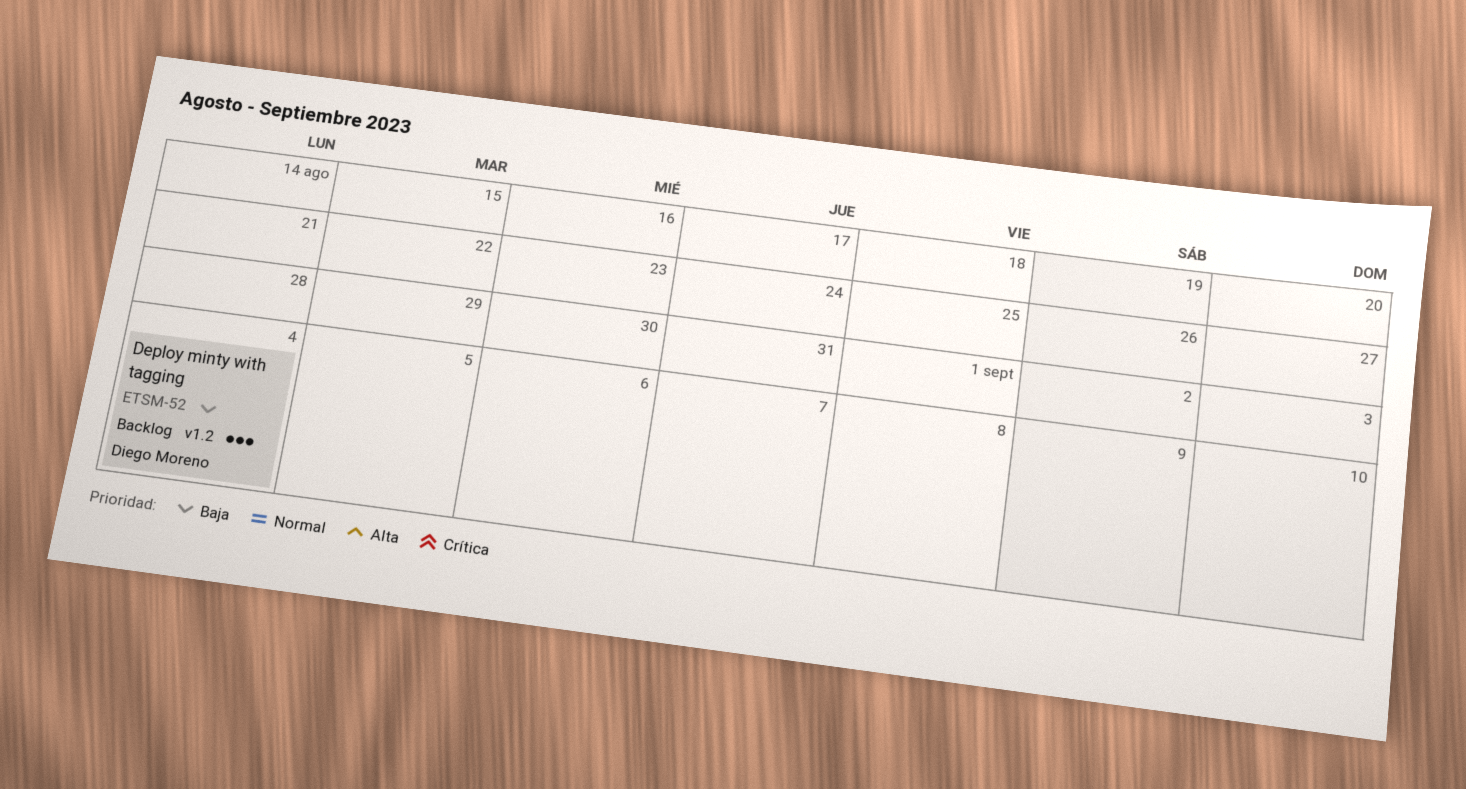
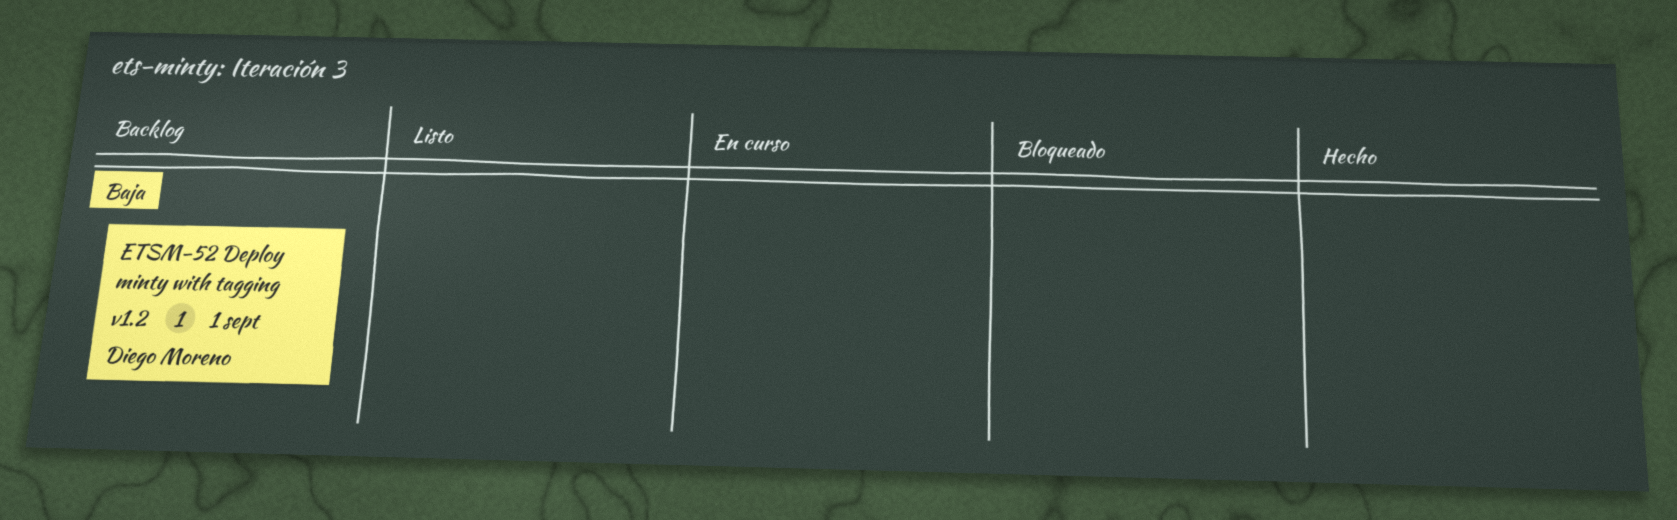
ETSM-52, estimate: 3 -> 1
ETSM-52, due: Sep 4 -> Sep 1

